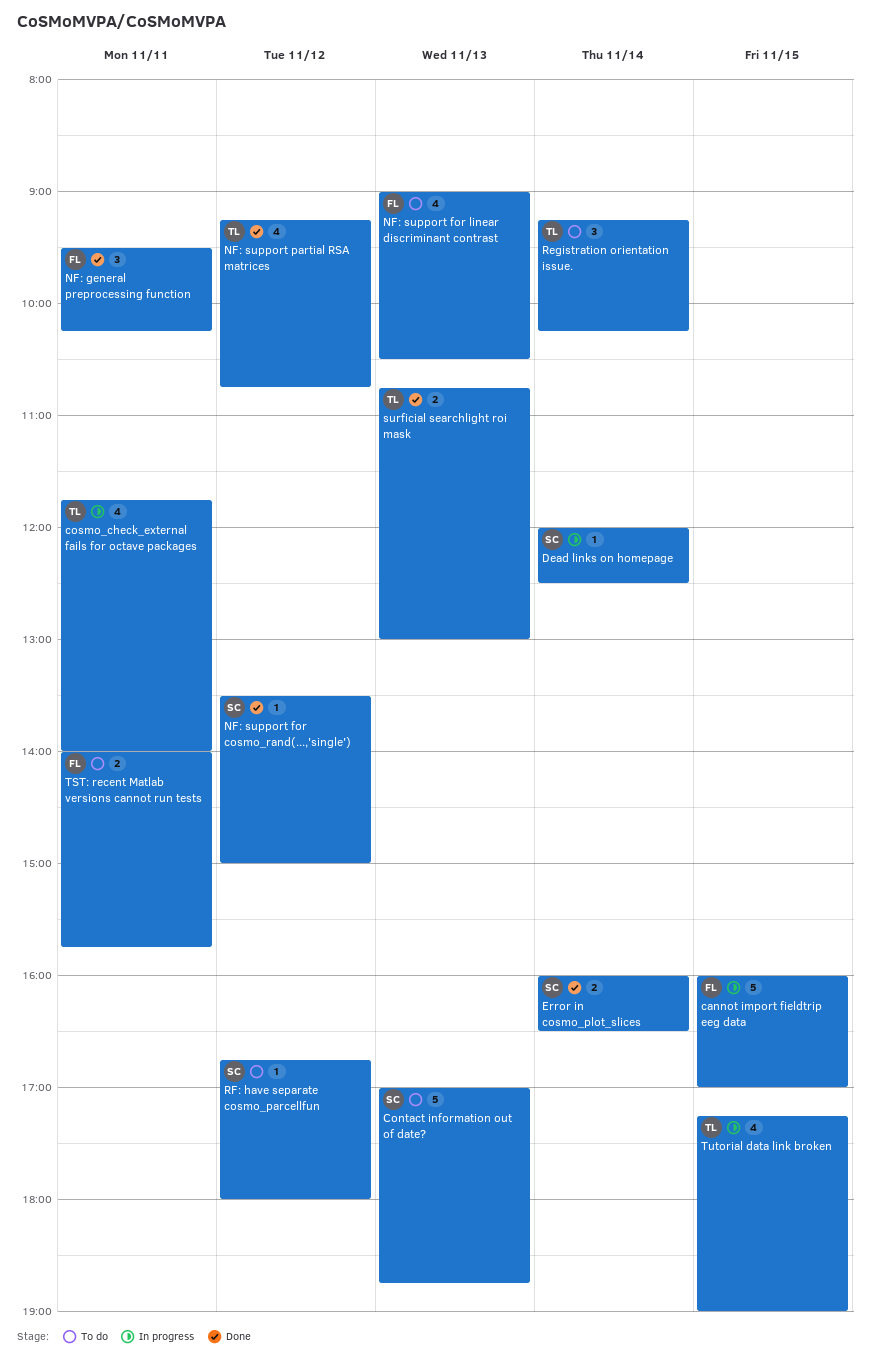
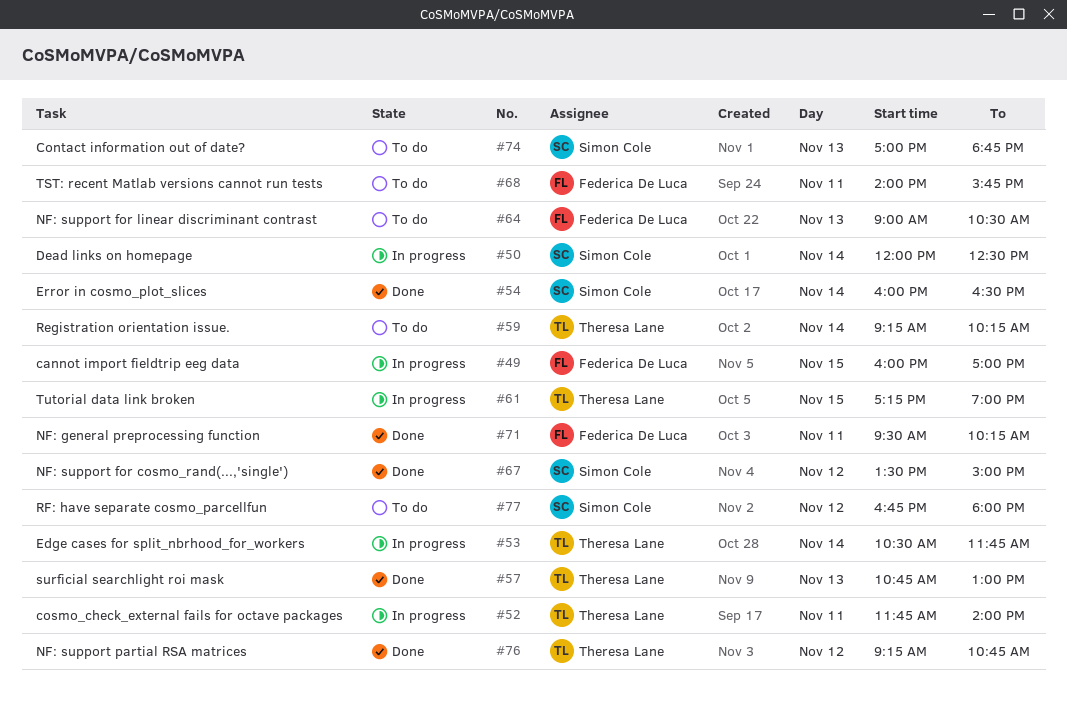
Edge cases for split_nbrhood_for_workers: none -> present

